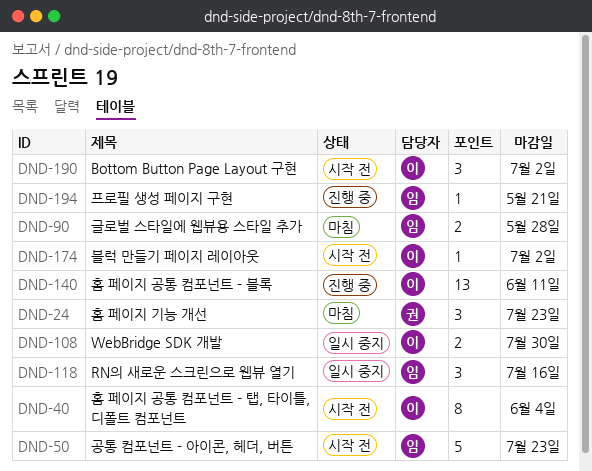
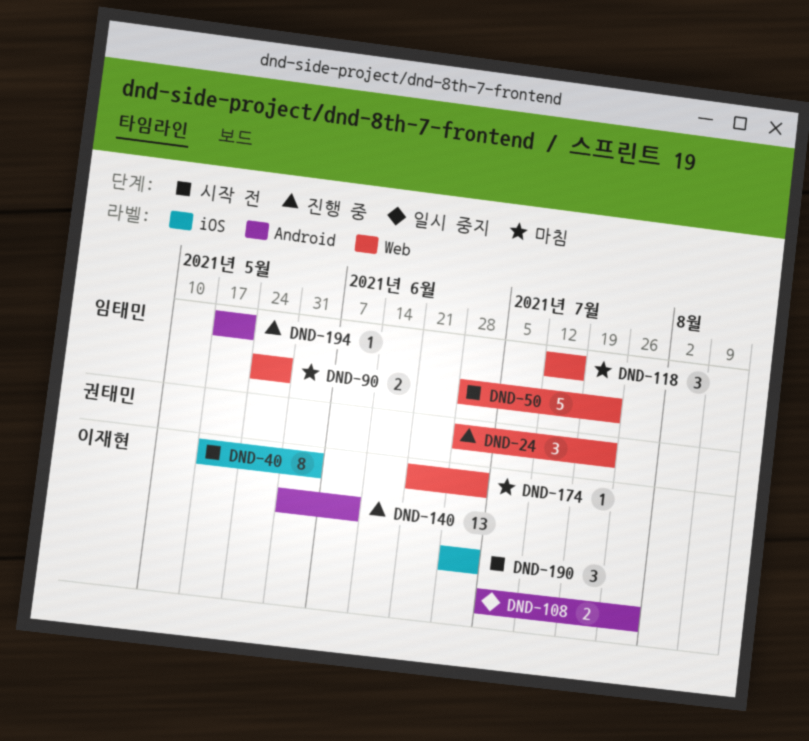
DND-24, status: 마침 -> 진행 중
DND-118, status: 일시 중지 -> 마침
DND-174, status: 시작 전 -> 마침

